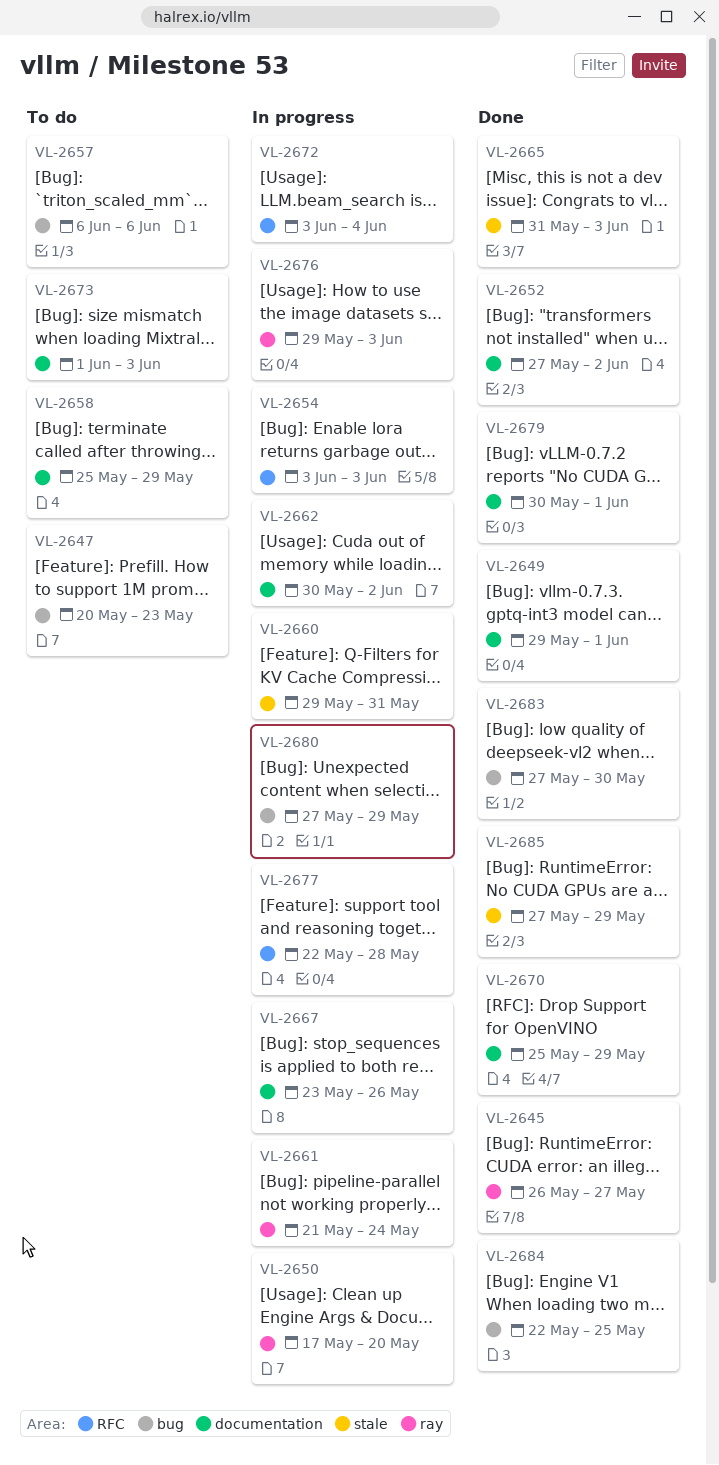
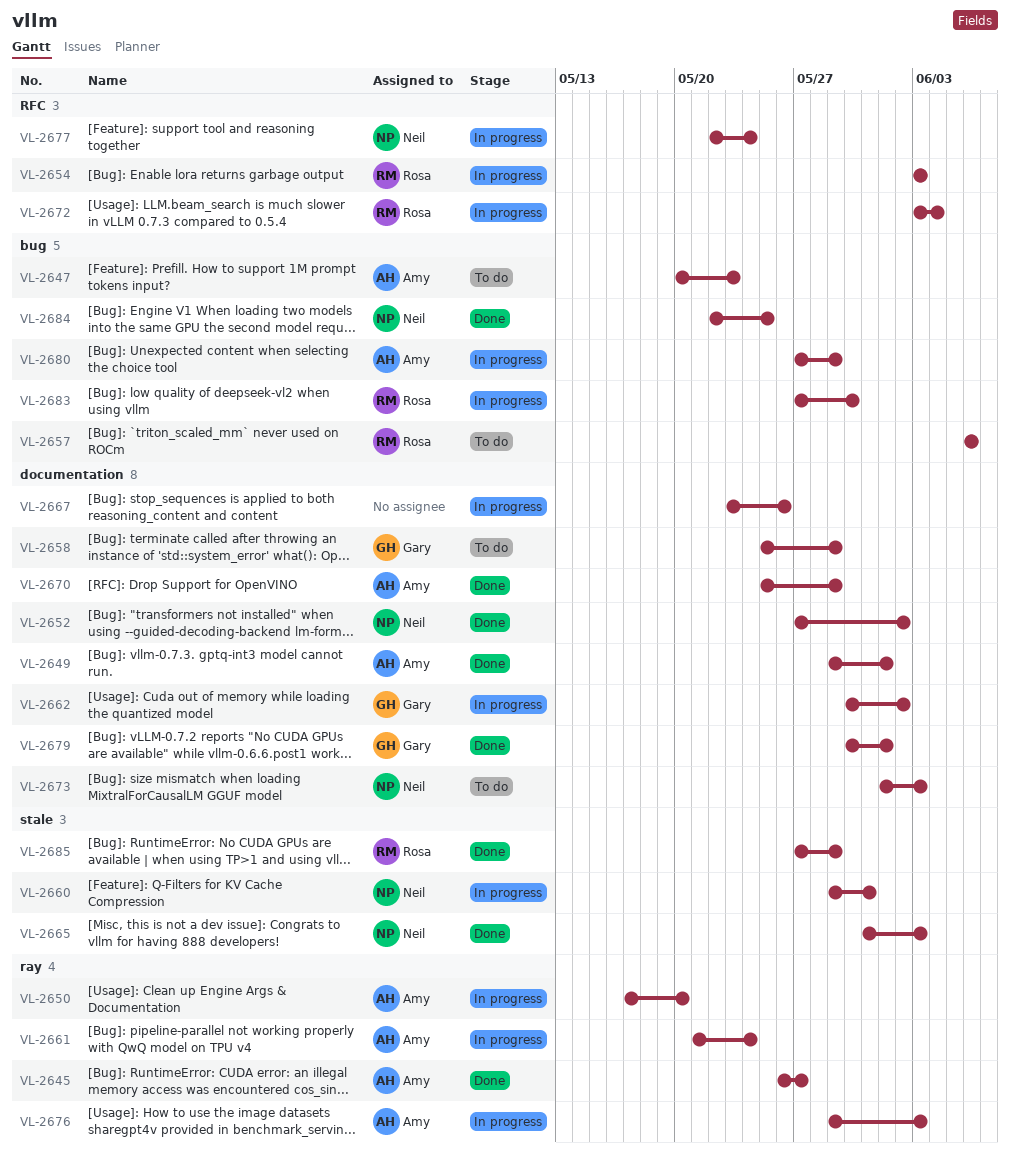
VL-2677, due: May 28 -> May 24
VL-2683, status: Done -> In progress

